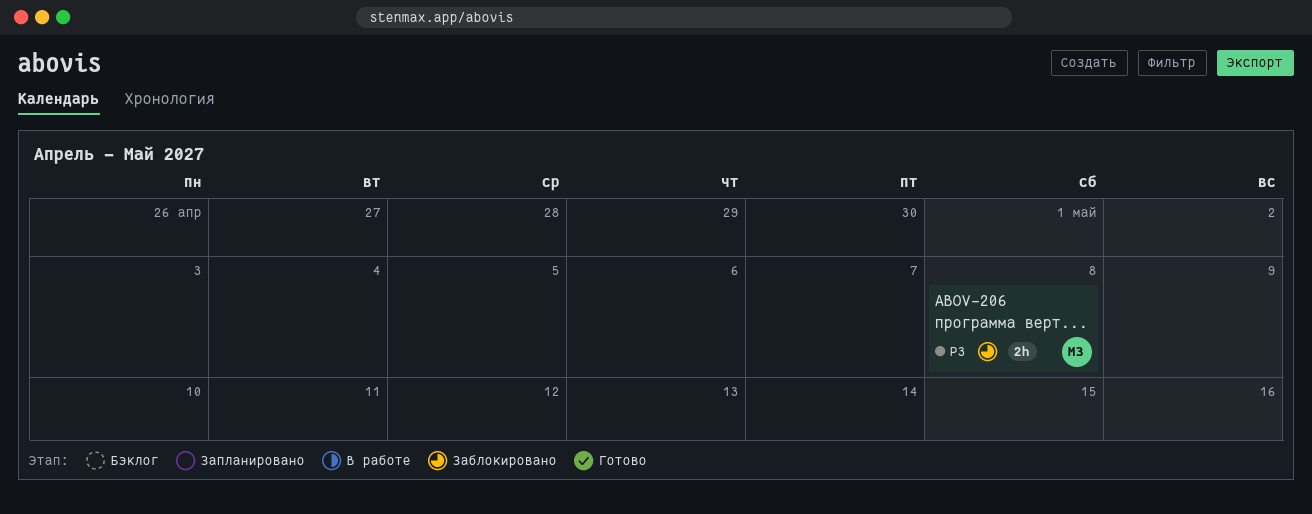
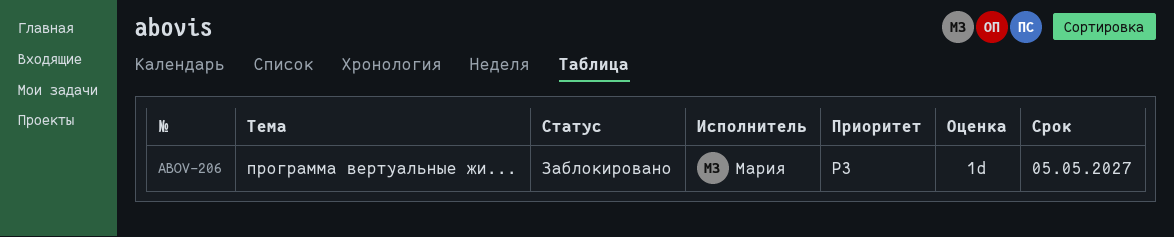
ABOV-206, estimate: 2h -> 1d
ABOV-206, due: May 8 -> May 5

